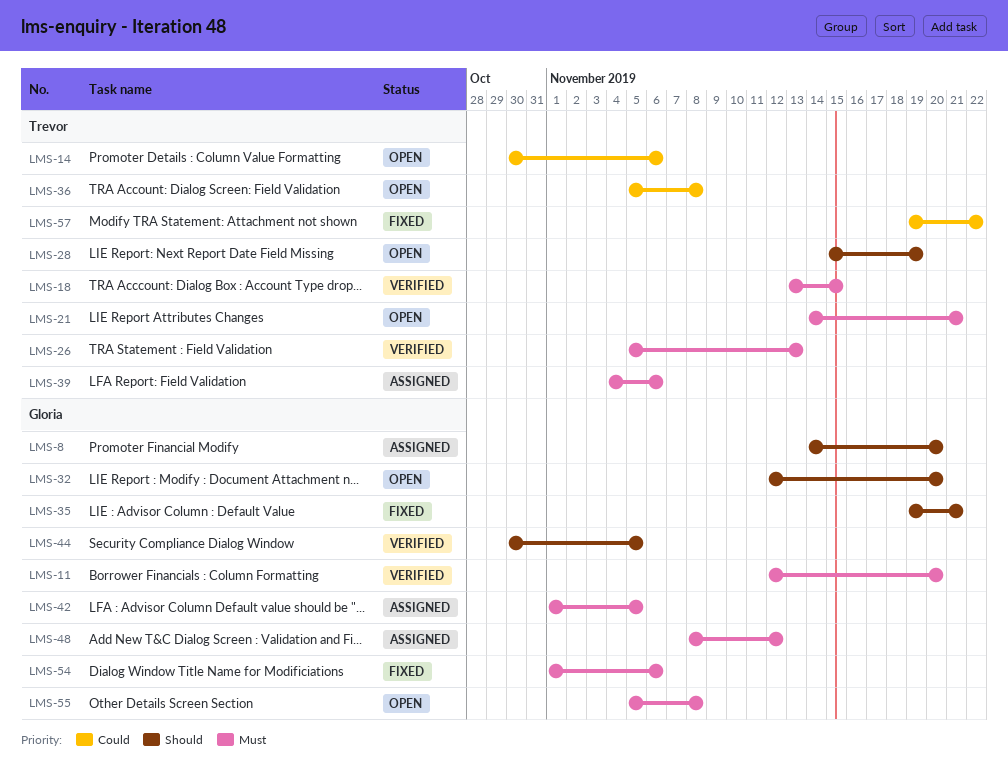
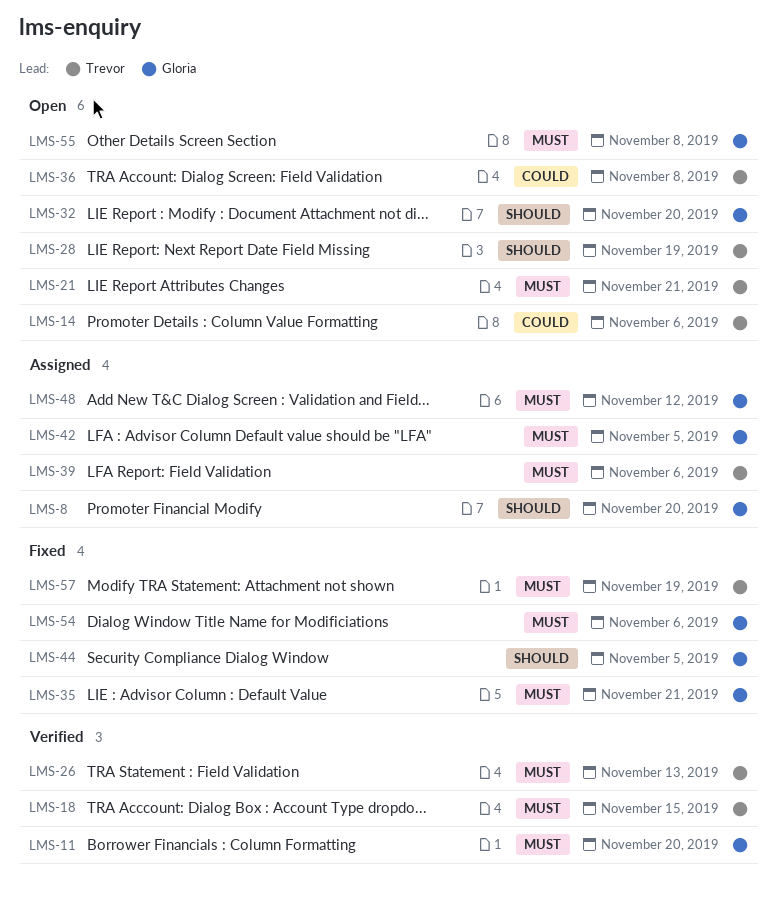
LMS-35, priority: Should -> Must
LMS-44, status: Verified -> Fixed
LMS-57, priority: Could -> Must
LMS-57, due: Nov 22 -> Nov 19

